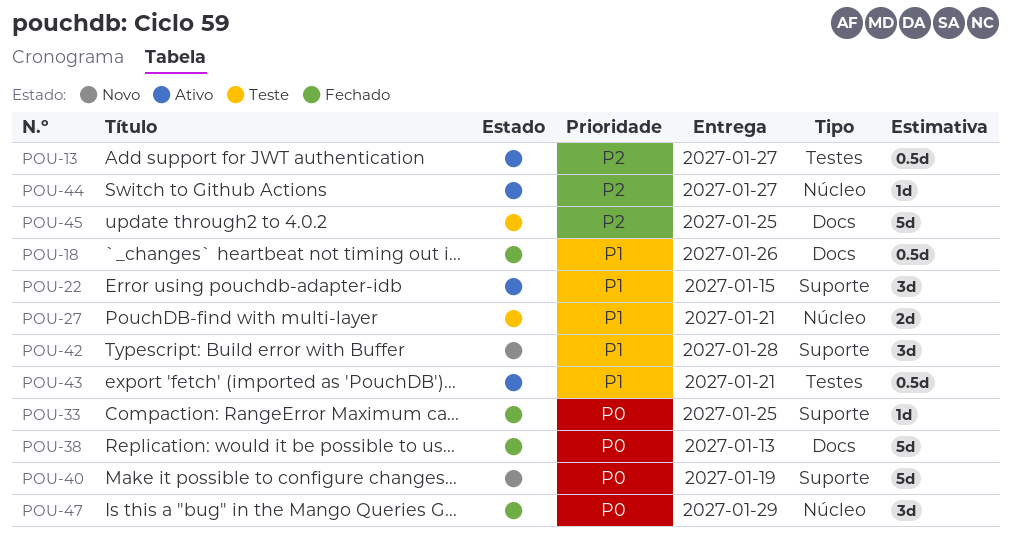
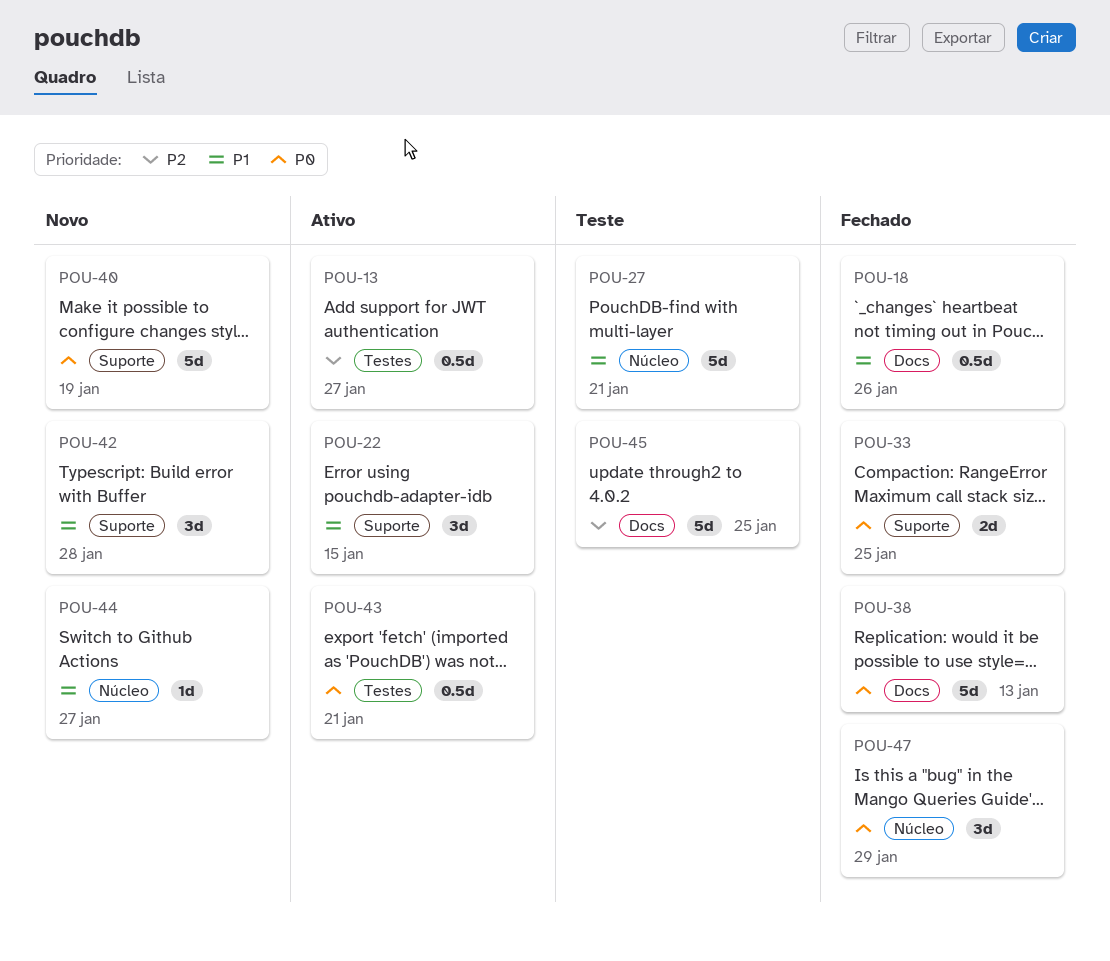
POU-27, estimate: 2d -> 5d
POU-33, estimate: 1d -> 2d
POU-43, priority: P1 -> P0
POU-44, status: Ativo -> Novo
POU-44, priority: P2 -> P1

